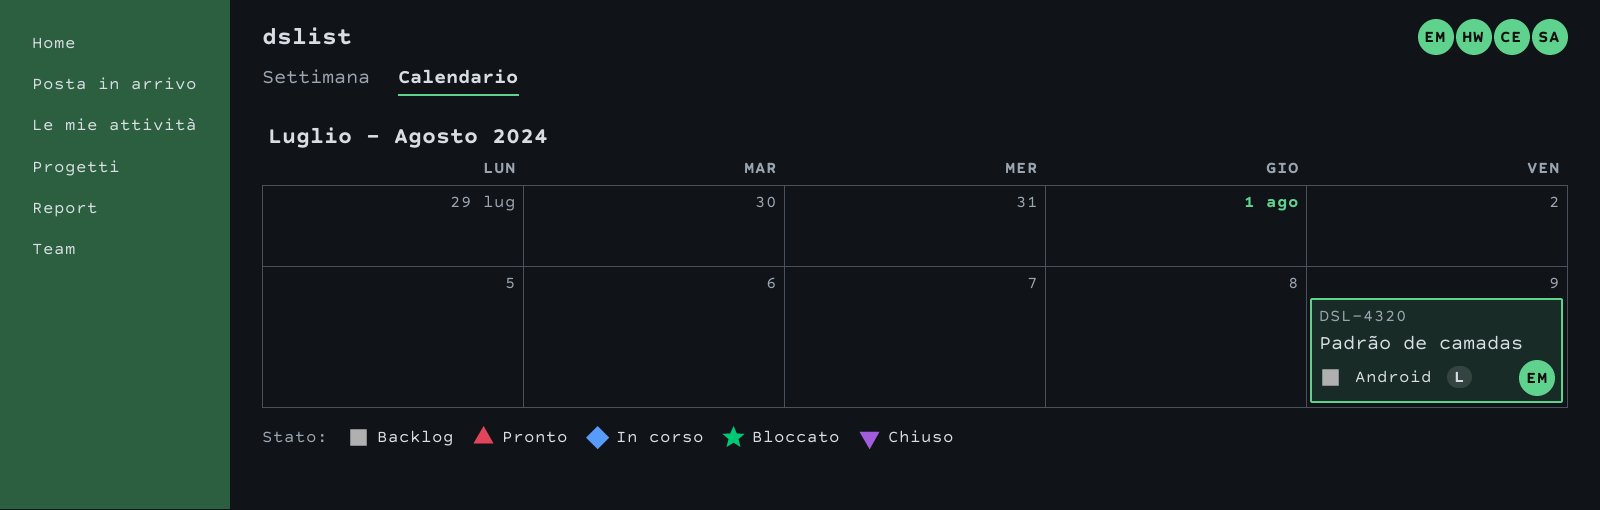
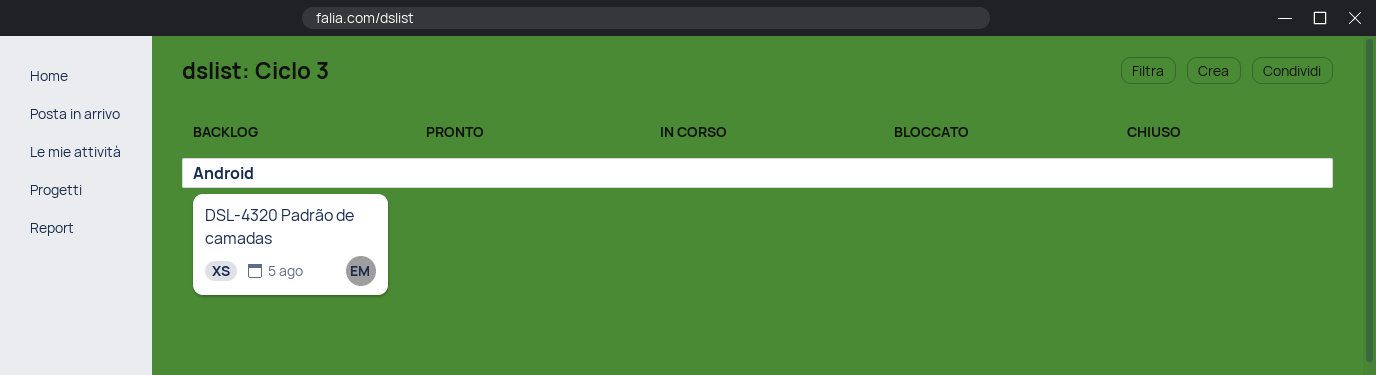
DSL-4320, estimate: L -> XS
DSL-4320, due: Aug 9 -> Aug 5

